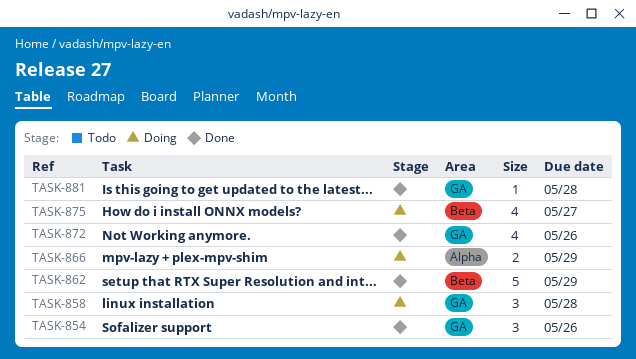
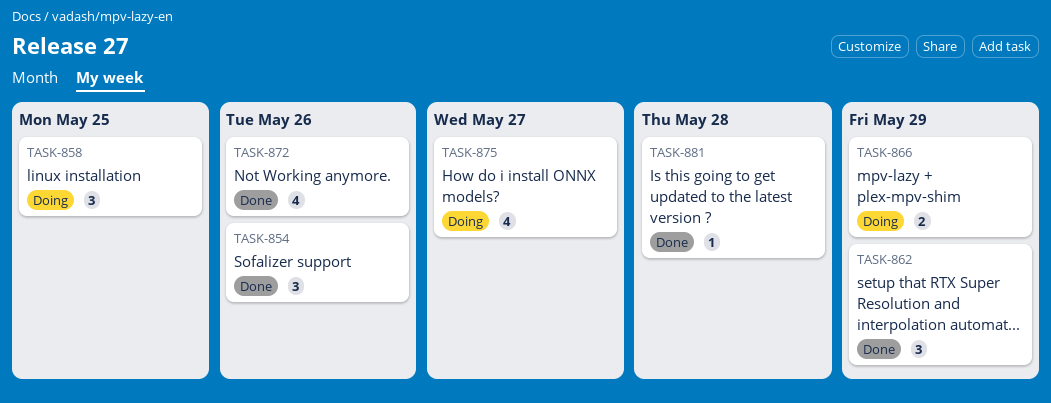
TASK-858, due: May 28 -> May 25
TASK-862, estimate: 5 -> 3

